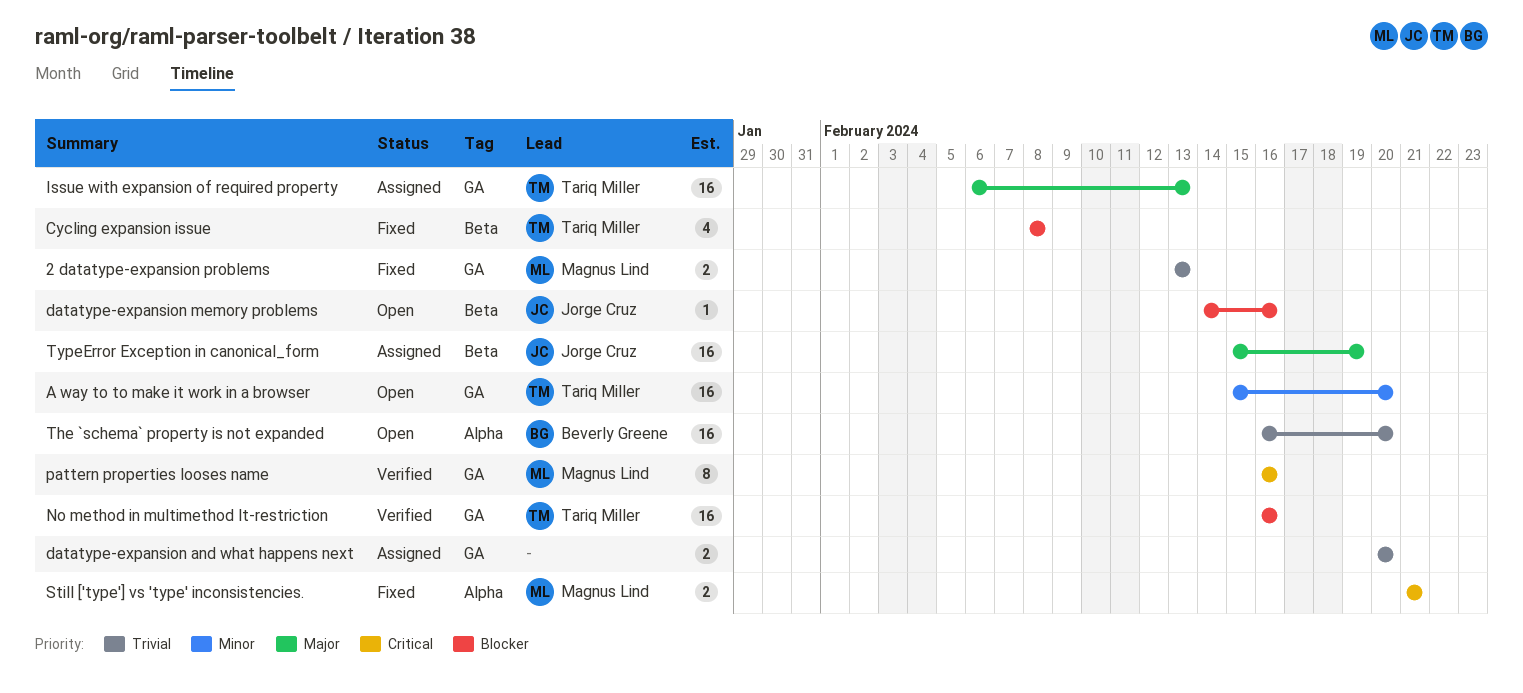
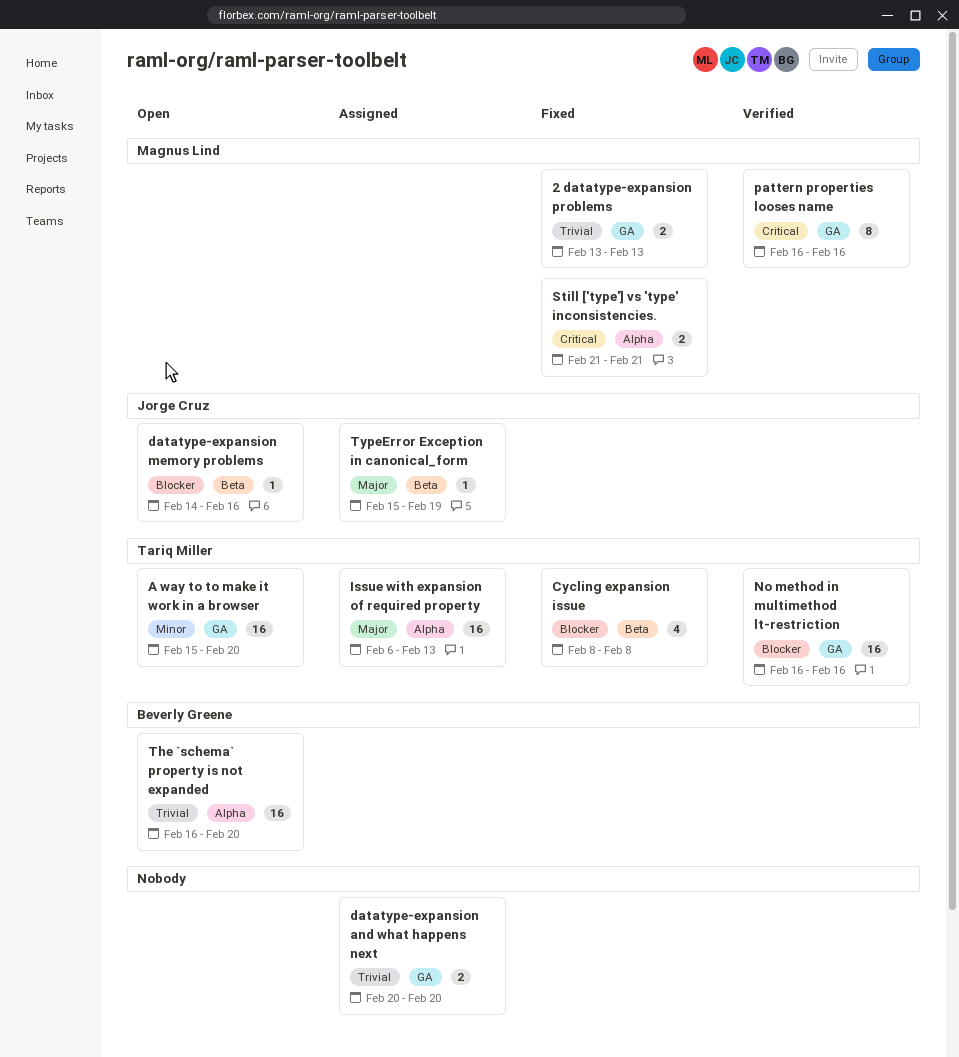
Issue with expansion of required property, label: GA -> Alpha
TypeError Exception in canonical_form, estimate: 16 -> 1

